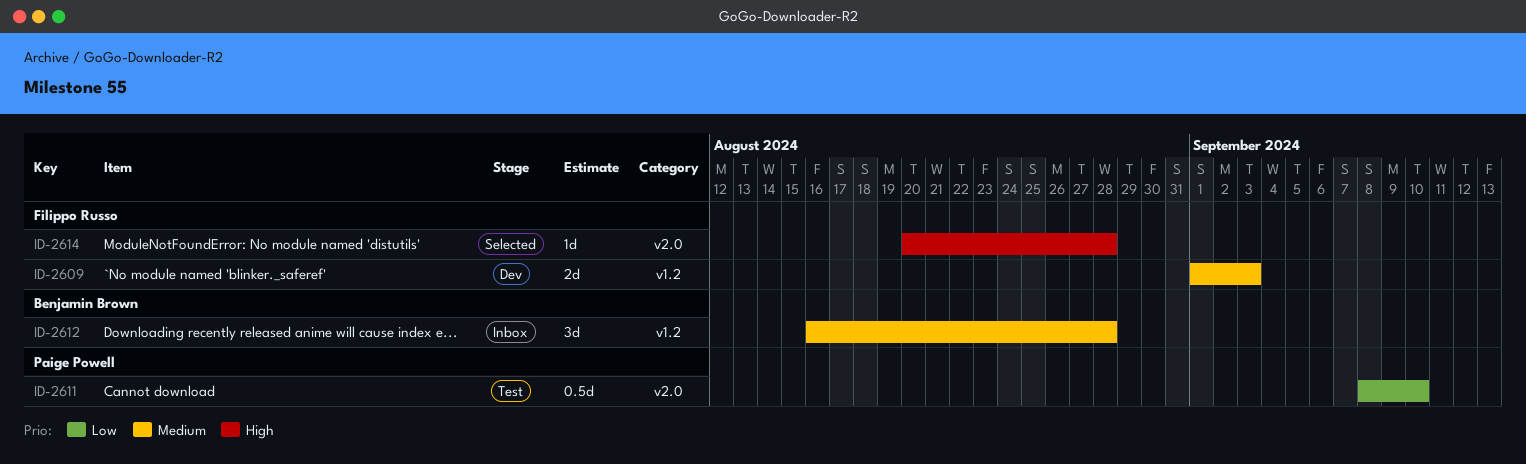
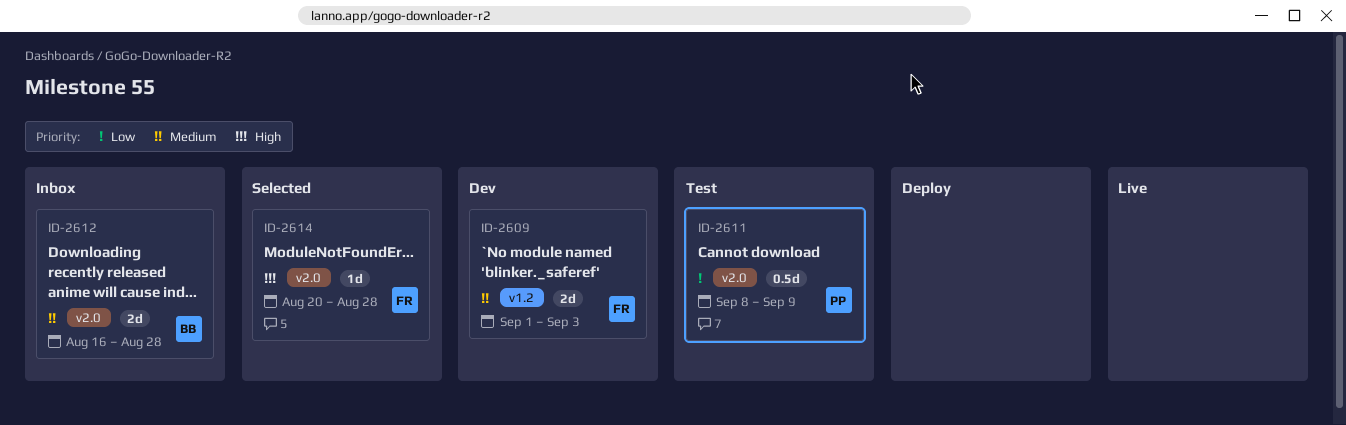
ID-2611, due: Sep 10 -> Sep 9
ID-2612, label: v1.2 -> v2.0
ID-2612, estimate: 3d -> 2d

